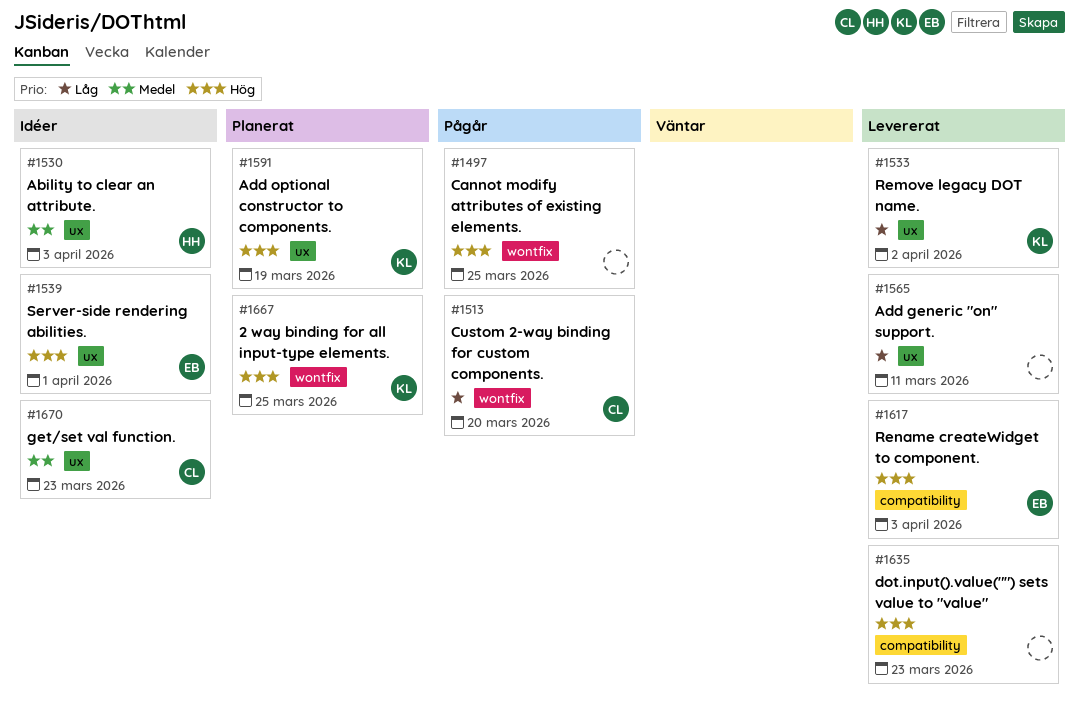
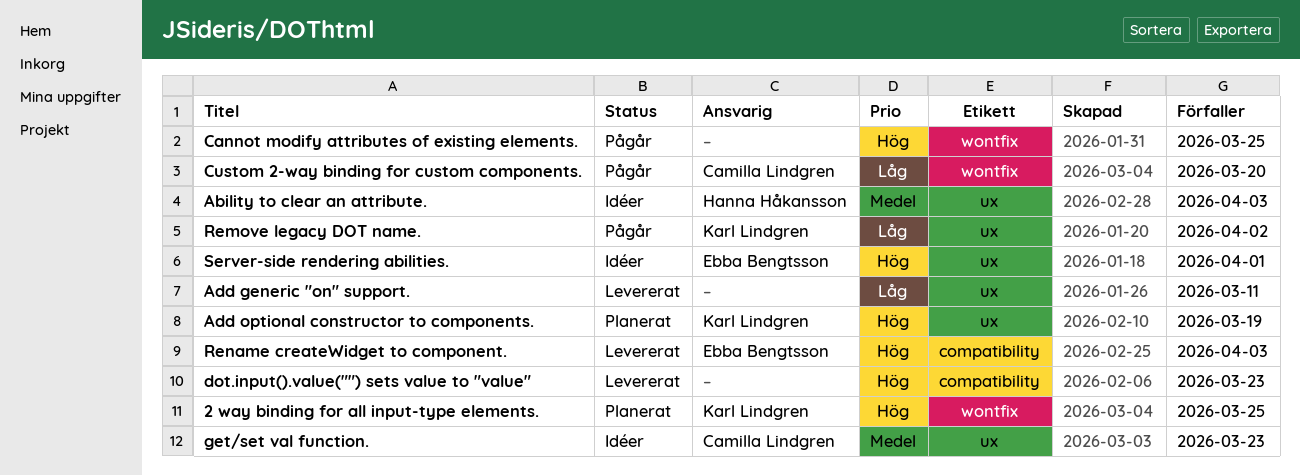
Remove legacy DOT name., status: Levererat -> Pågår

